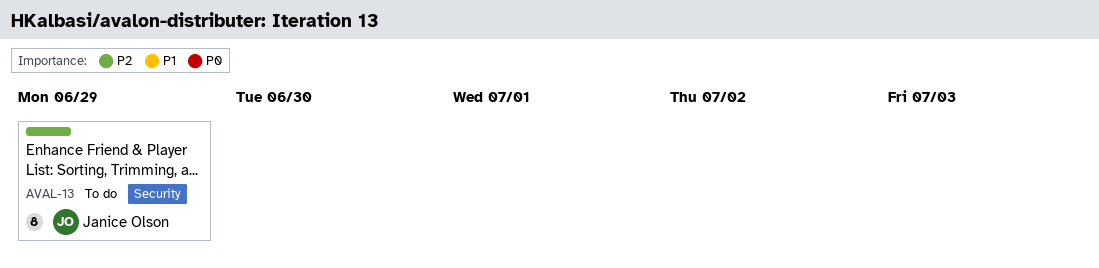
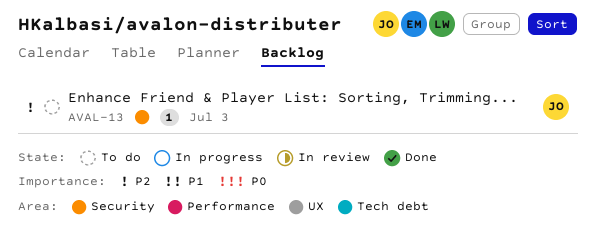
AVAL-13, estimate: 8 -> 1
AVAL-13, due: Jun 29 -> Jul 3

